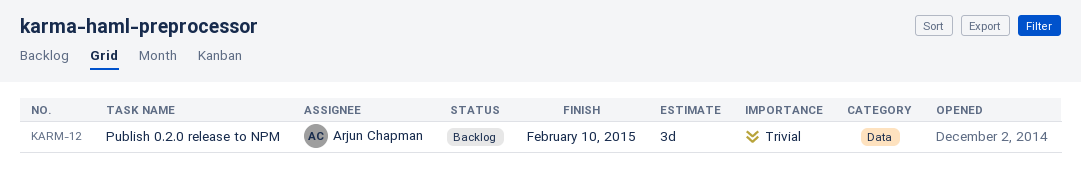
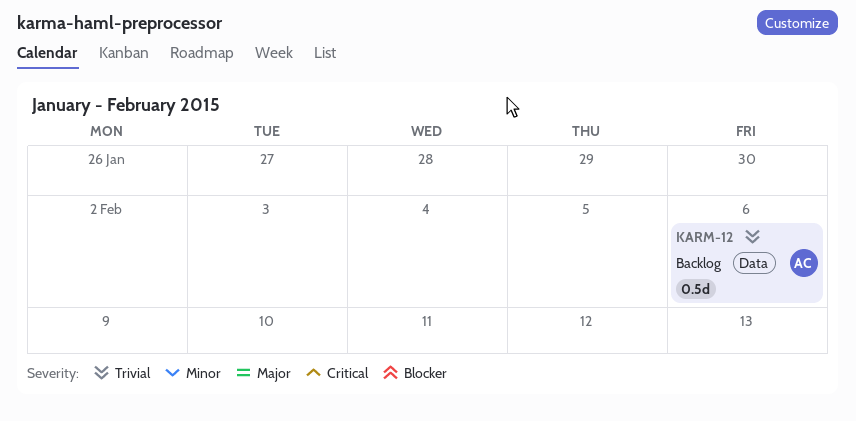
KARM-12, estimate: 3d -> 0.5d
KARM-12, due: Feb 10 -> Feb 6

